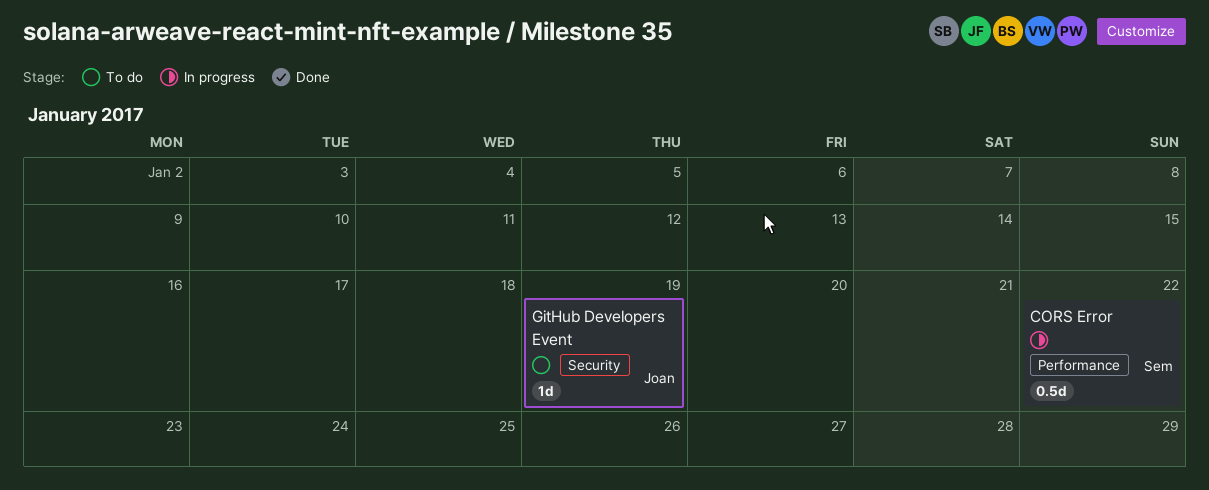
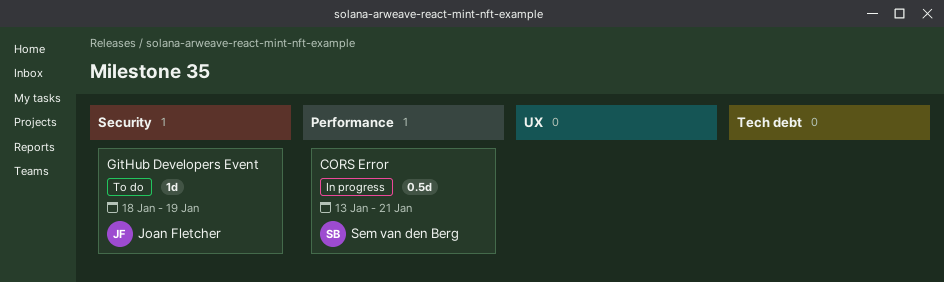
CORS Error, due: Jan 22 -> Jan 21

